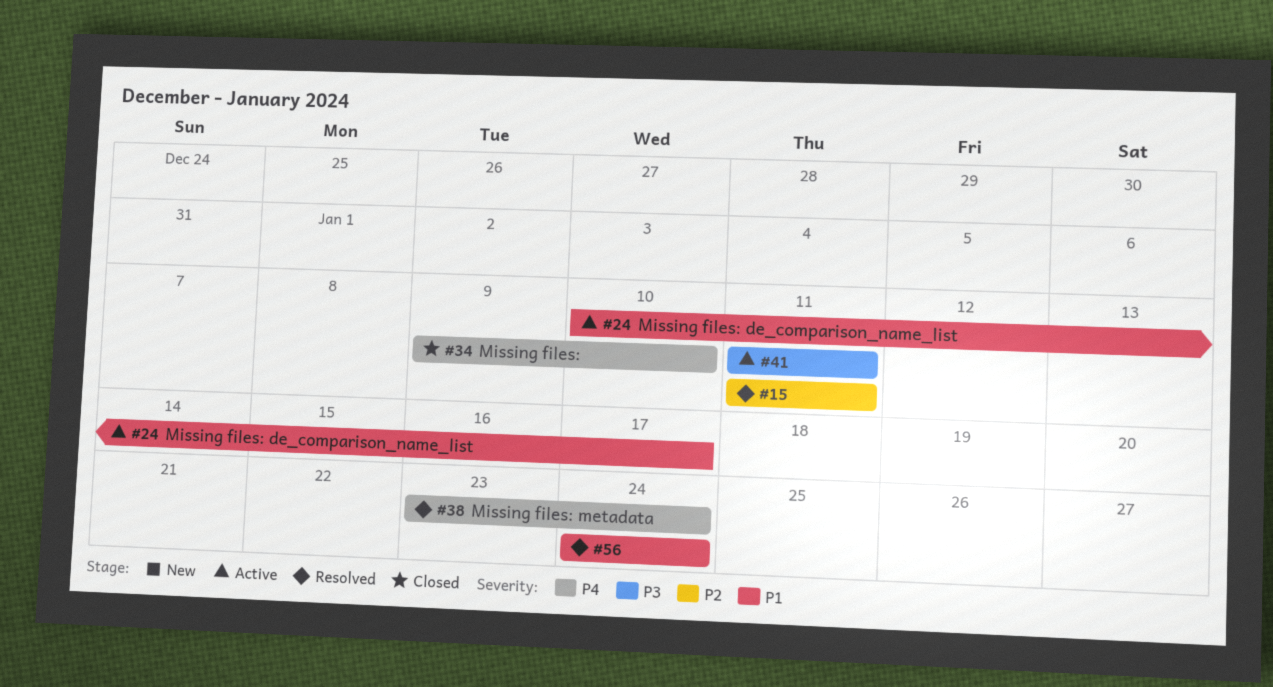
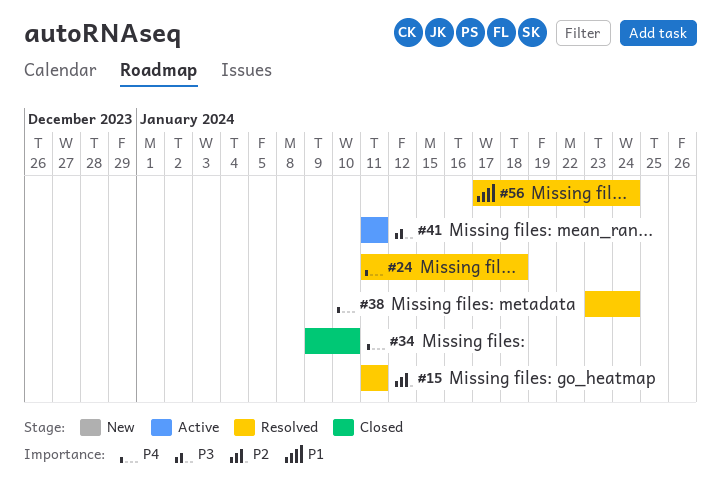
#24, status: Active -> Resolved
#24, priority: P1 -> P4
#24, start: Jan 10 -> Jan 11
#24, due: Jan 17 -> Jan 18
#56, start: Jan 24 -> Jan 17

